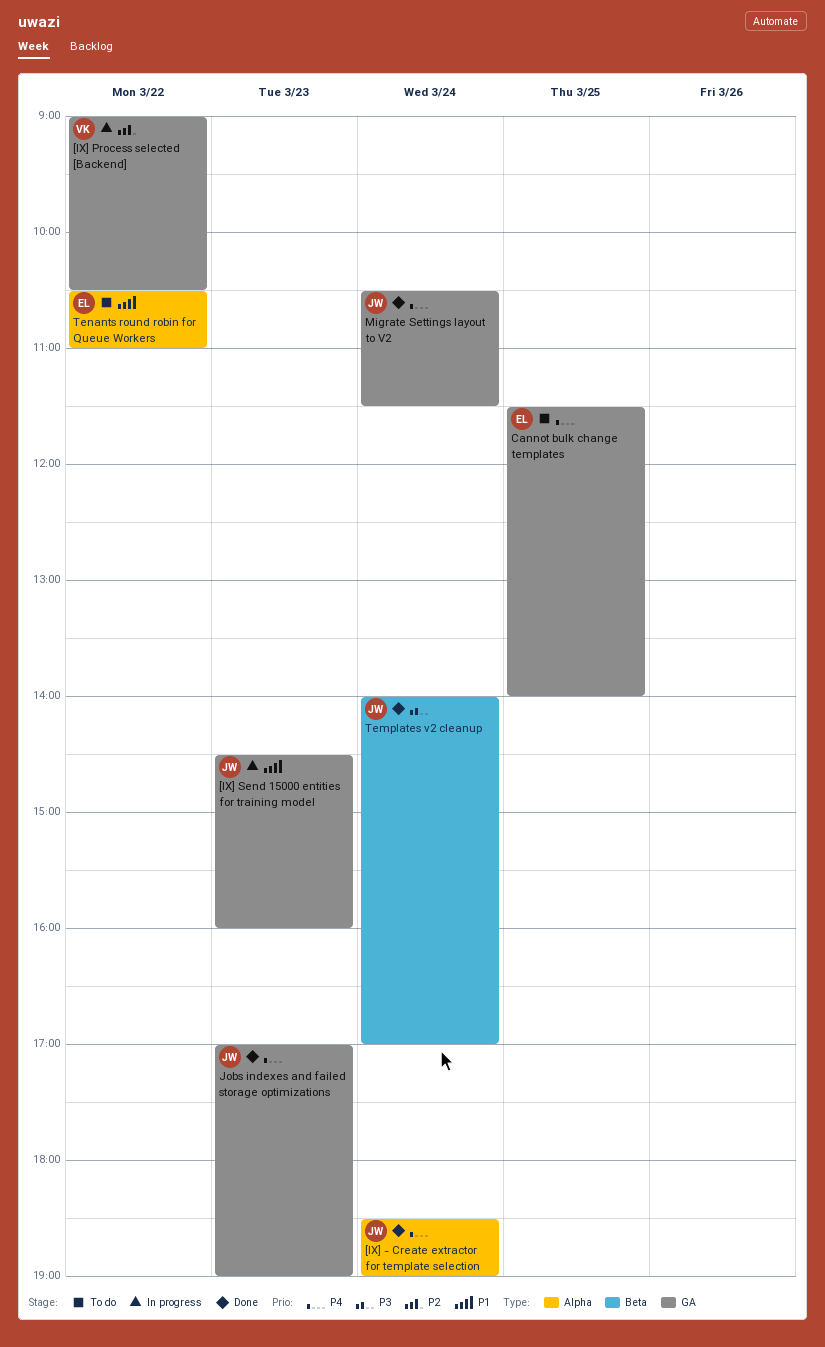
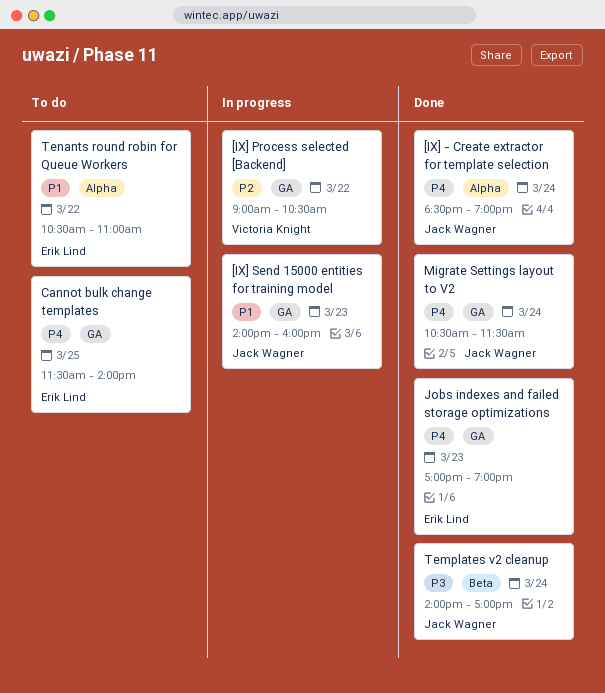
[IX] Send 15000 entities for training model, begins: 14:30 -> 14:00
Jobs indexes and failed storage optimizations, owner: Jack Wagner -> Erik Lind

